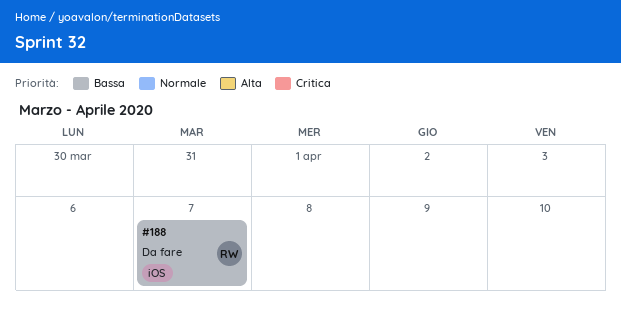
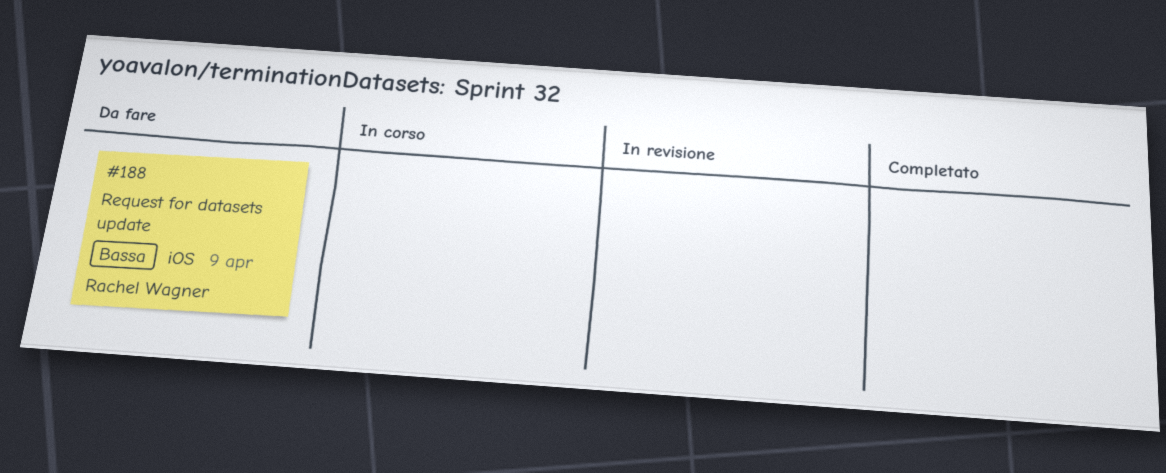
#188, due: Apr 7 -> Apr 9

